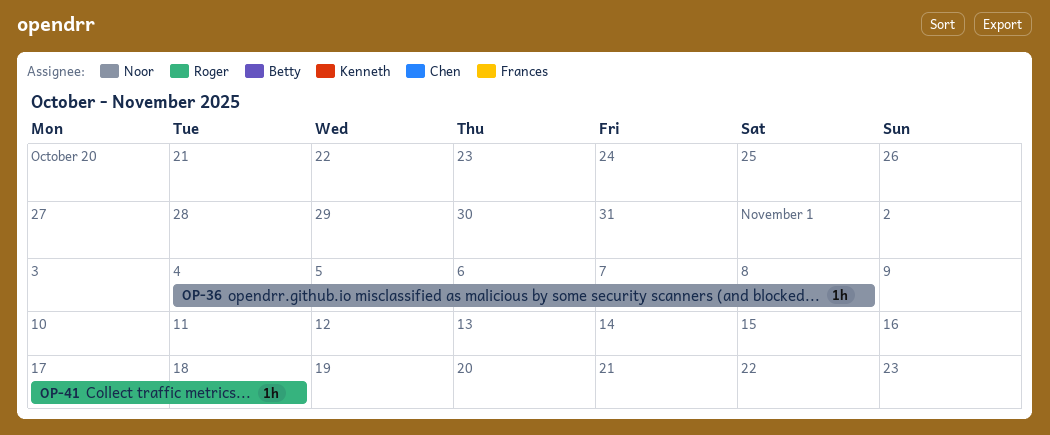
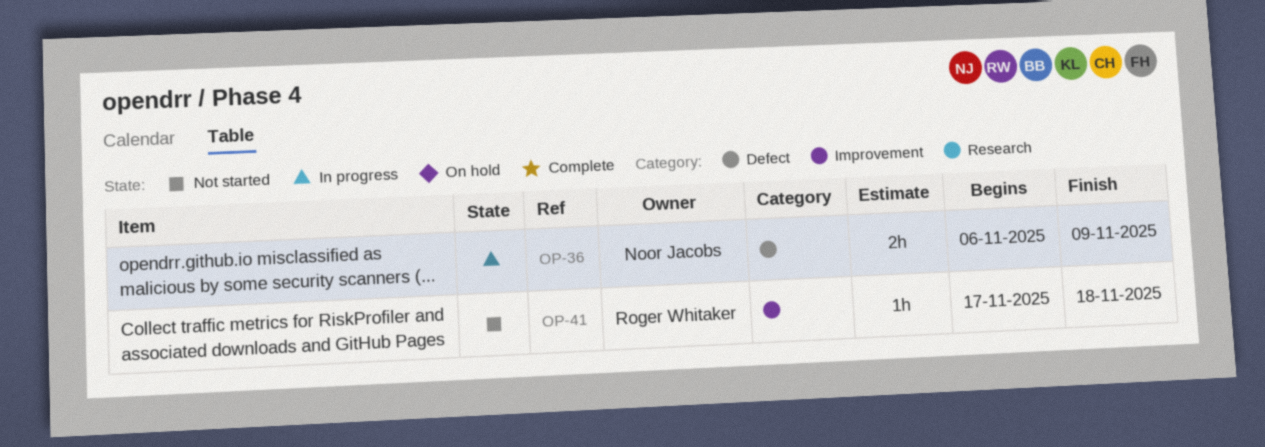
OP-36, estimate: 1h -> 2h
OP-36, start: Nov 4 -> Nov 6
OP-36, due: Nov 8 -> Nov 9

